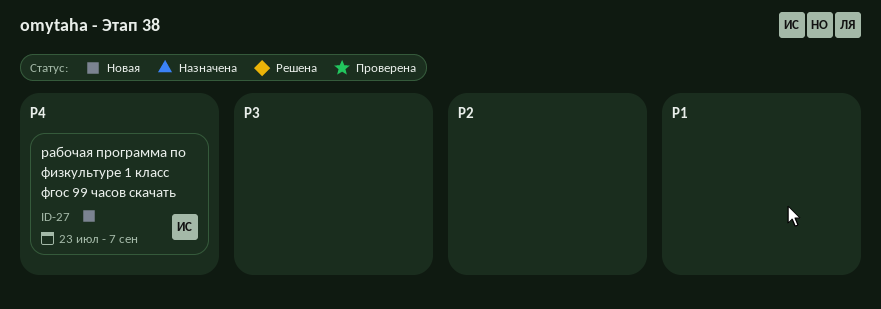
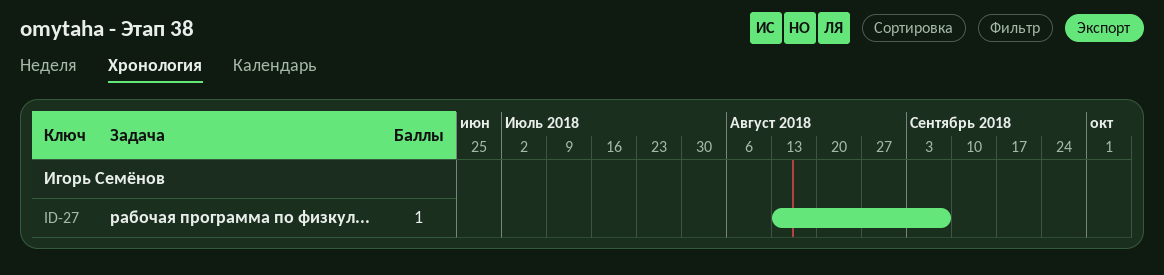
ID-27, start: Jul 23 -> Aug 13

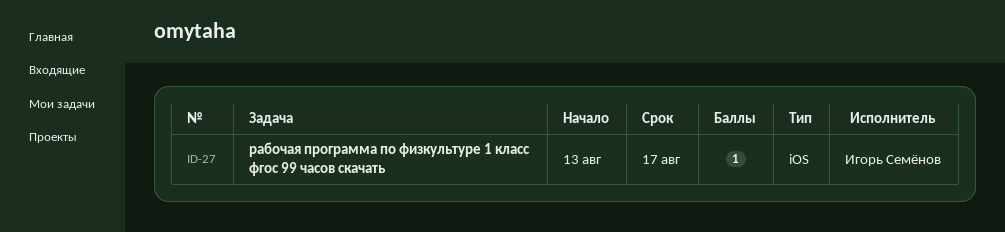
ID-27, due: Sep 7 -> Aug 17

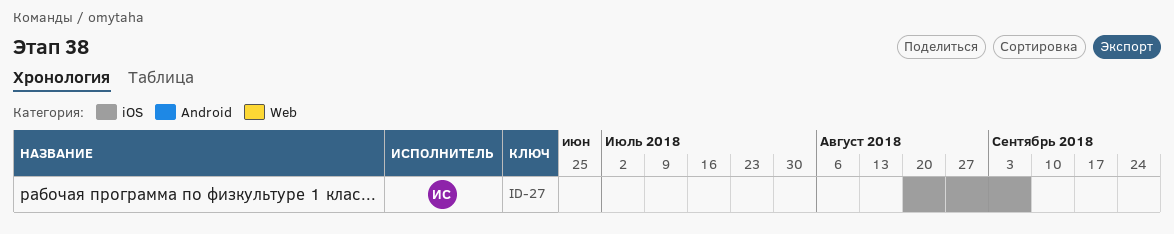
ID-27, start: Aug 13 -> Aug 20
ID-27, due: Aug 17 -> Sep 7

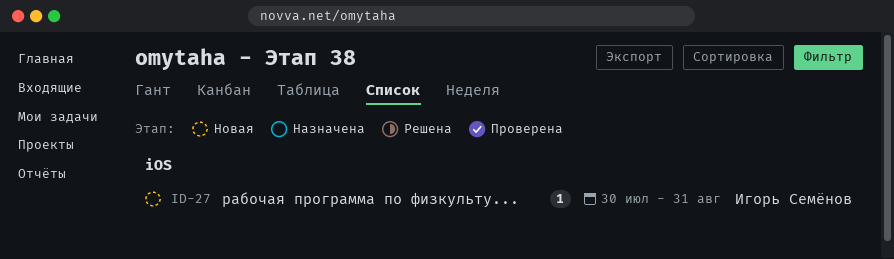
ID-27, start: Aug 20 -> Jul 30
ID-27, due: Sep 7 -> Aug 31

